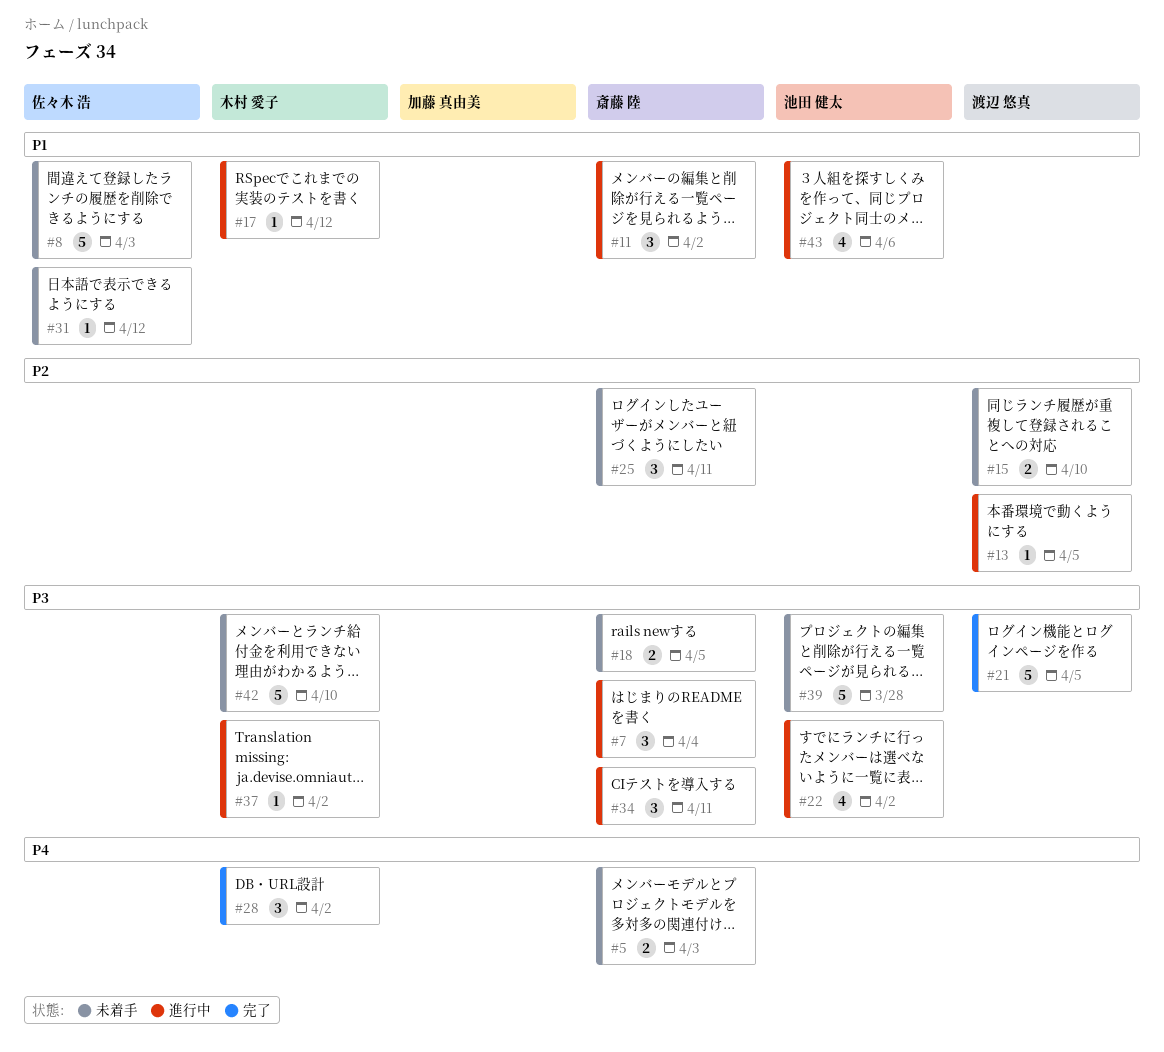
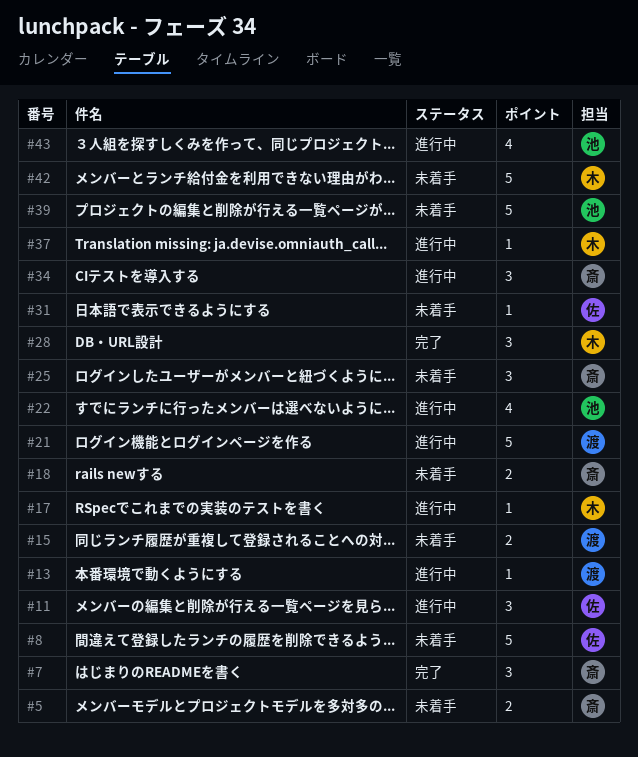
#7, status: 進行中 -> 完了
#11, owner: 斎藤 陸 -> 佐々木 浩
#21, status: 完了 -> 進行中

